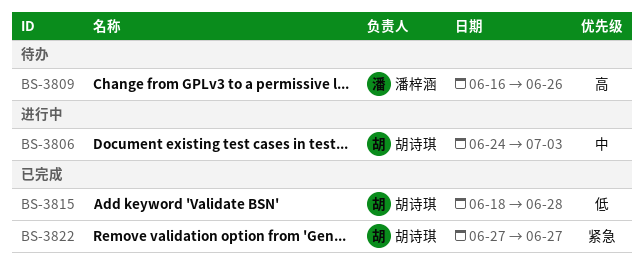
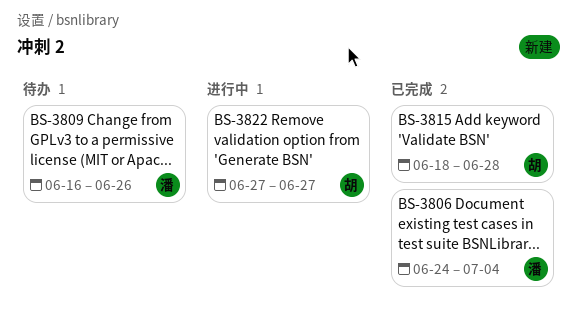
BS-3806, status: 进行中 -> 已完成
BS-3806, owner: 胡诗琪 -> 潘梓涵
BS-3806, due: Jul 3 -> Jul 4
BS-3822, status: 已完成 -> 进行中

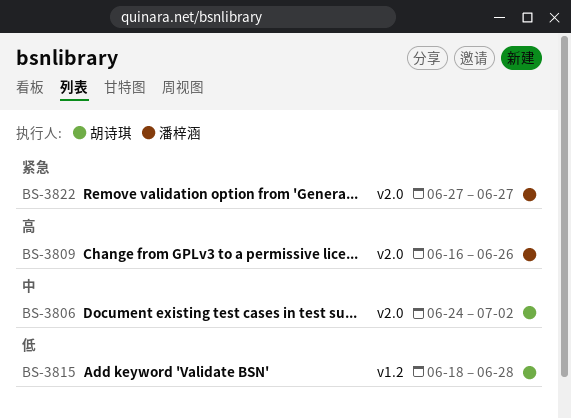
BS-3806, owner: 潘梓涵 -> 胡诗琪
BS-3806, due: Jul 4 -> Jul 2
BS-3822, owner: 胡诗琪 -> 潘梓涵

